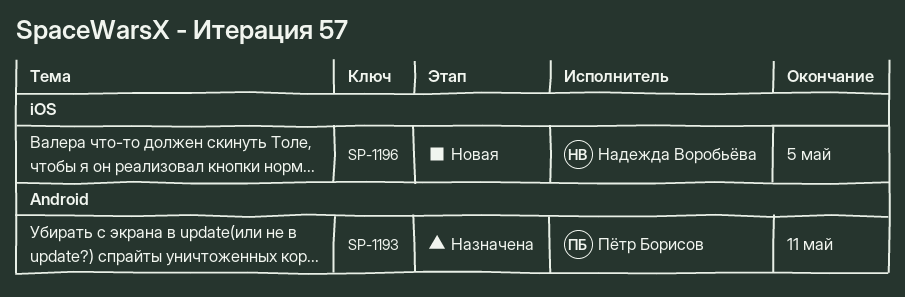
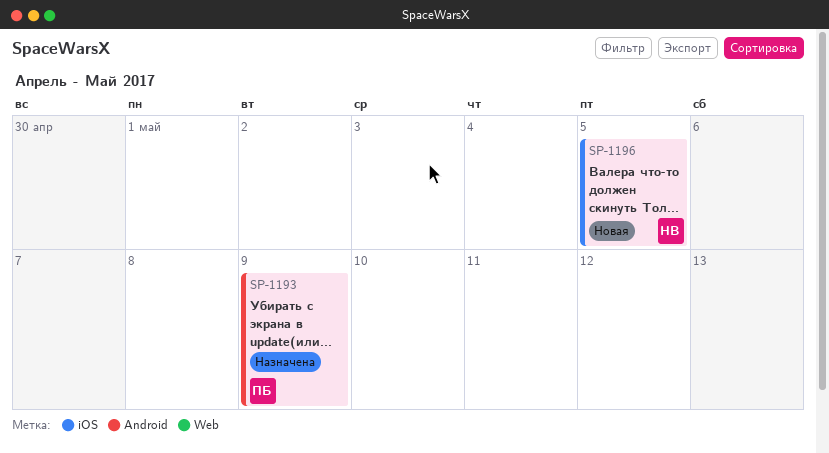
SP-1193, due: May 11 -> May 9

